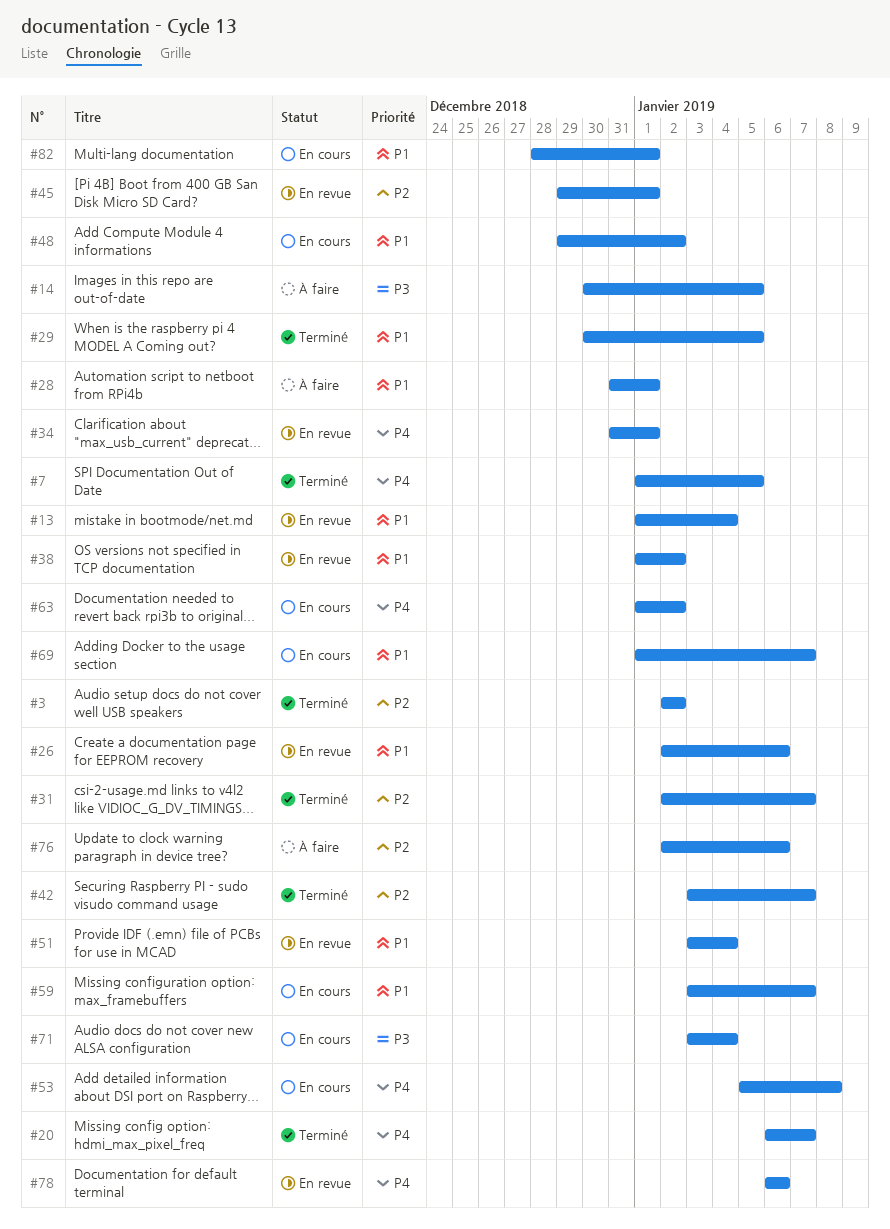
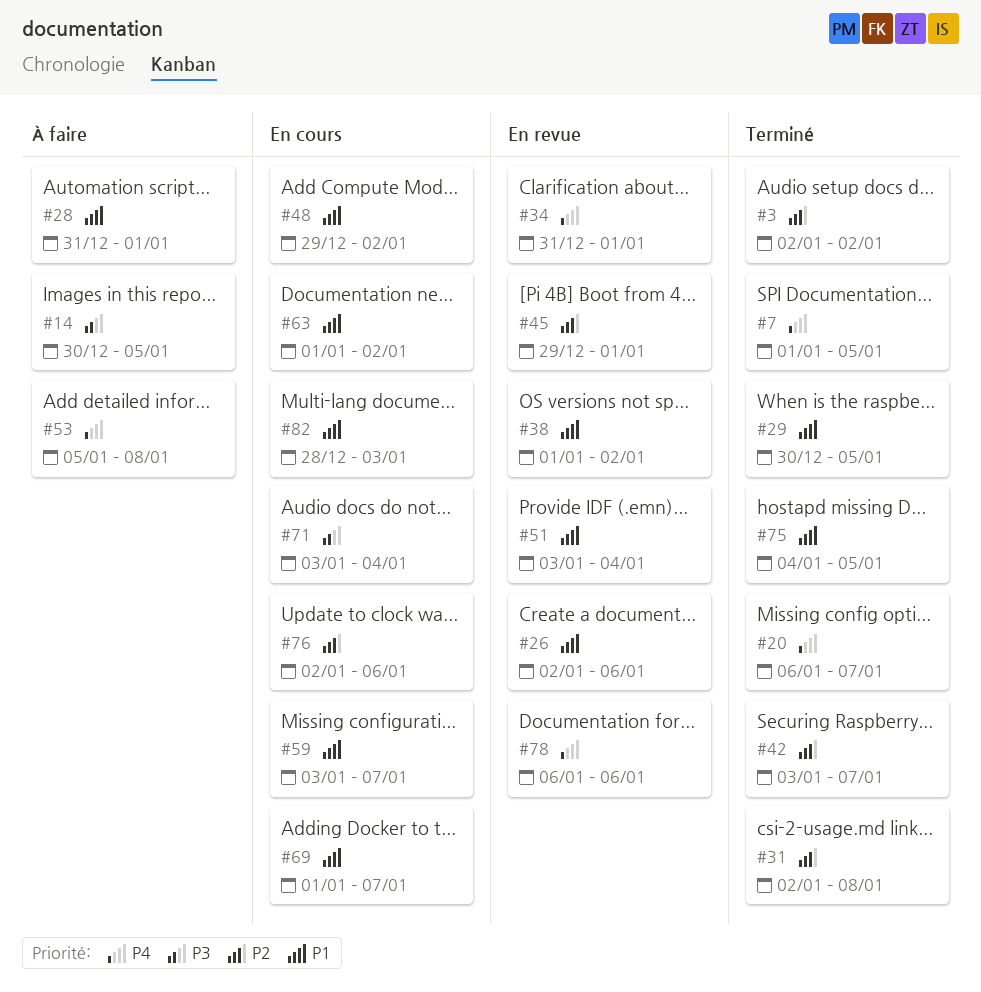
#13: present -> none
#31, due: Jan 7 -> Jan 8
#53, status: En cours -> À faire
#63, priority: P4 -> P1
#75: none -> present
#76, status: À faire -> En cours
#82, due: Jan 1 -> Jan 3

